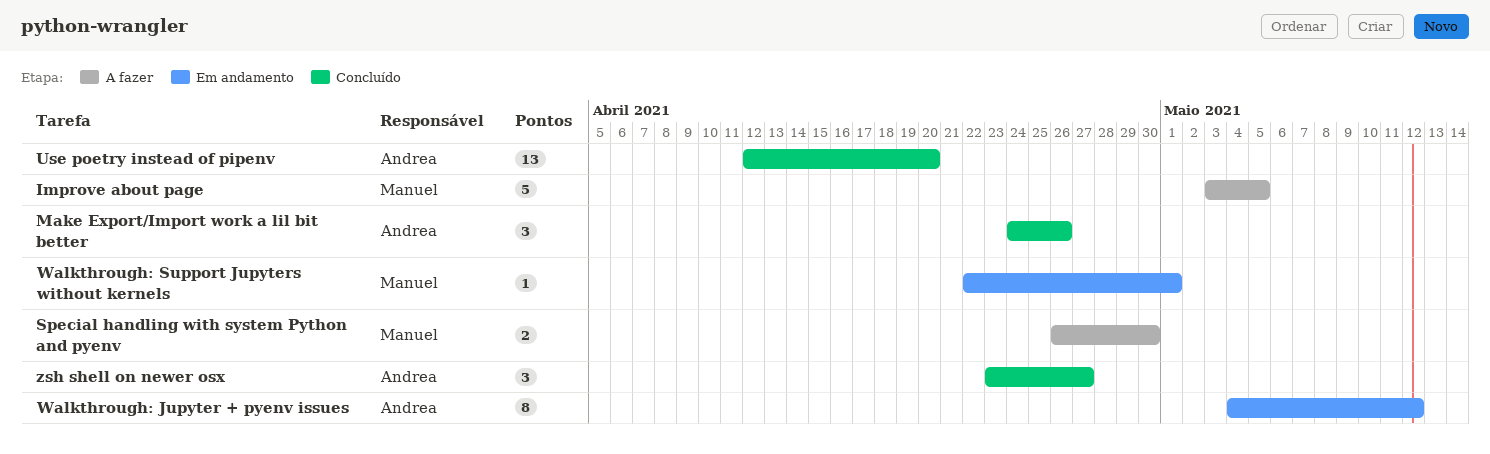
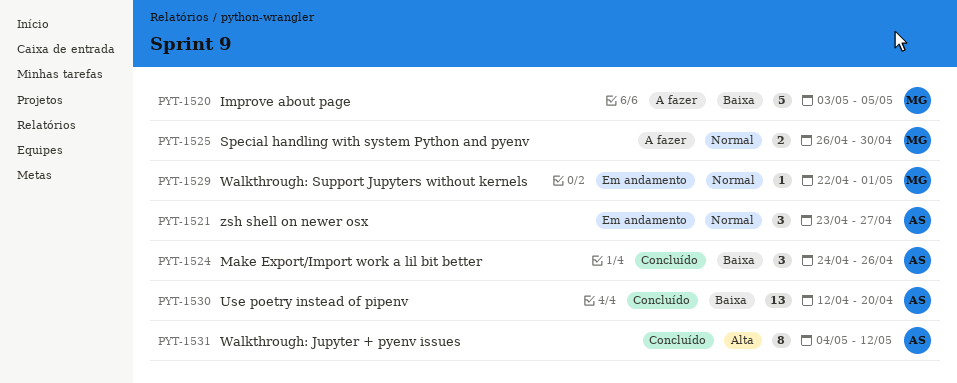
Walkthrough: Jupyter + pyenv issues, status: Em andamento -> Concluído
zsh shell on newer osx, status: Concluído -> Em andamento

